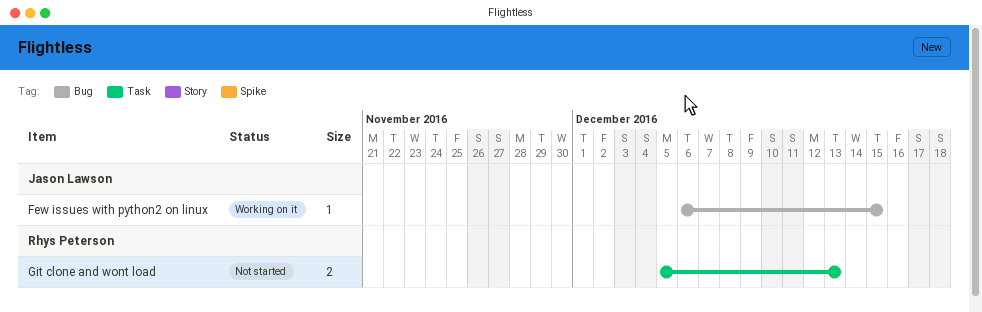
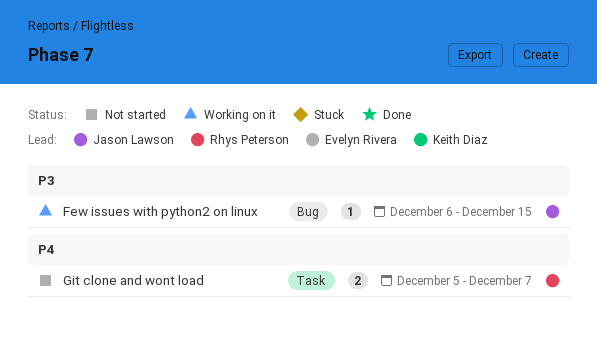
Git clone and wont load, due: Dec 13 -> Dec 7

